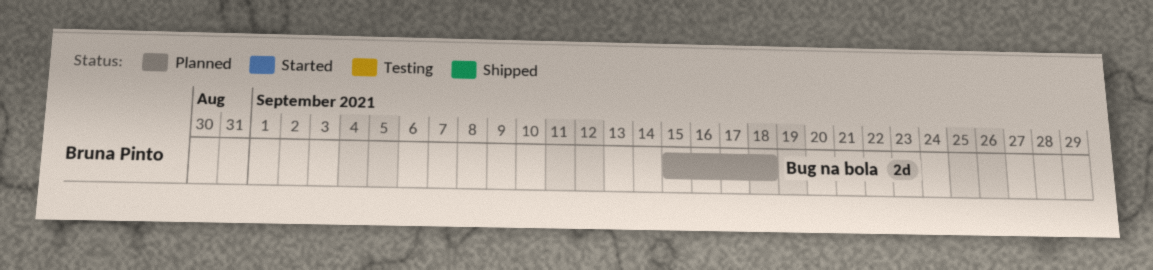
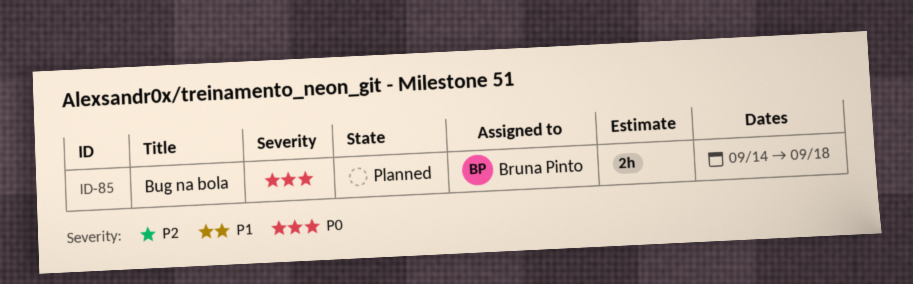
Bug na bola, estimate: 2d -> 2h
Bug na bola, start: Sep 15 -> Sep 14

